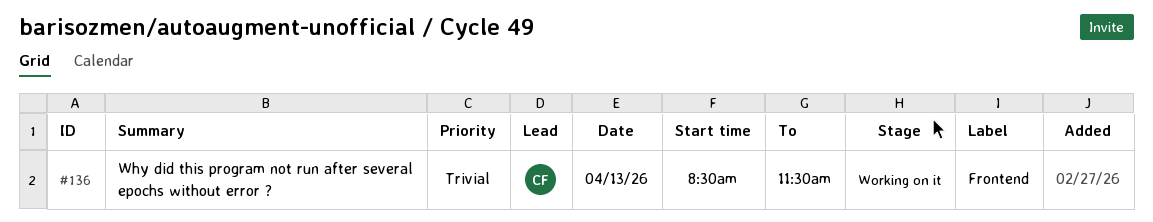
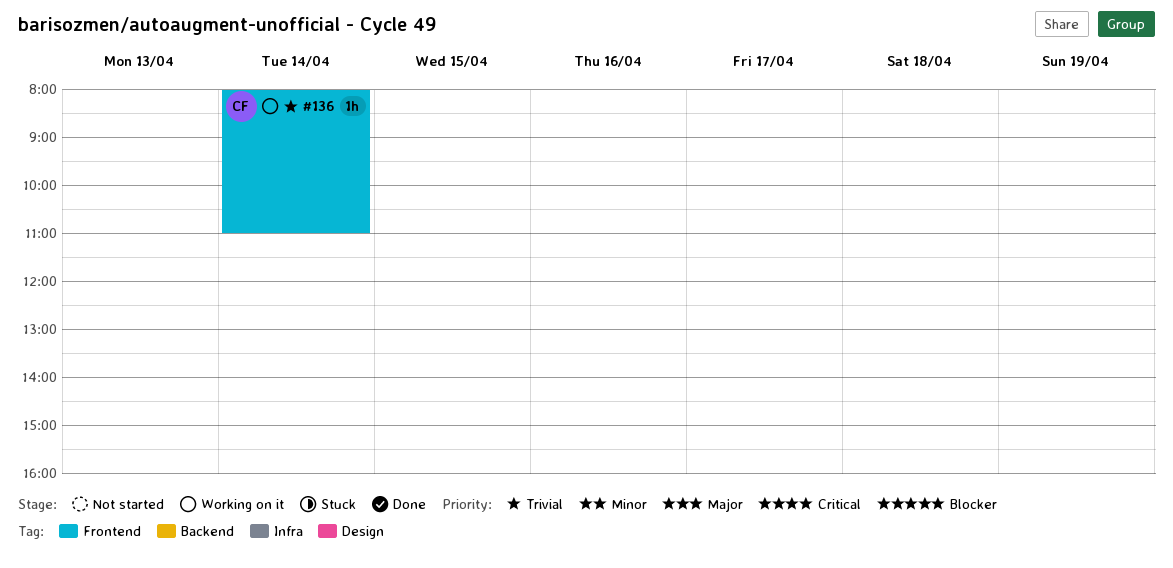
#136, day: Apr 13 -> Apr 14
#136, begins: 08:30 -> 08:00
#136, ends: 11:30 -> 11:00

